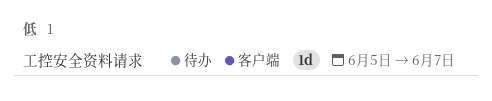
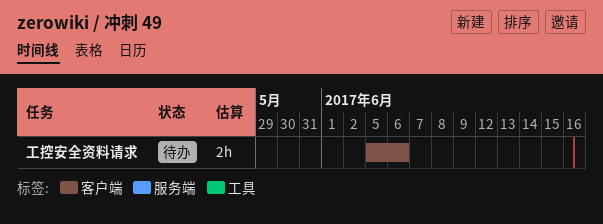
工控安全资料请求, estimate: 1d -> 2h
工控安全资料请求, due: Jun 7 -> Jun 6

